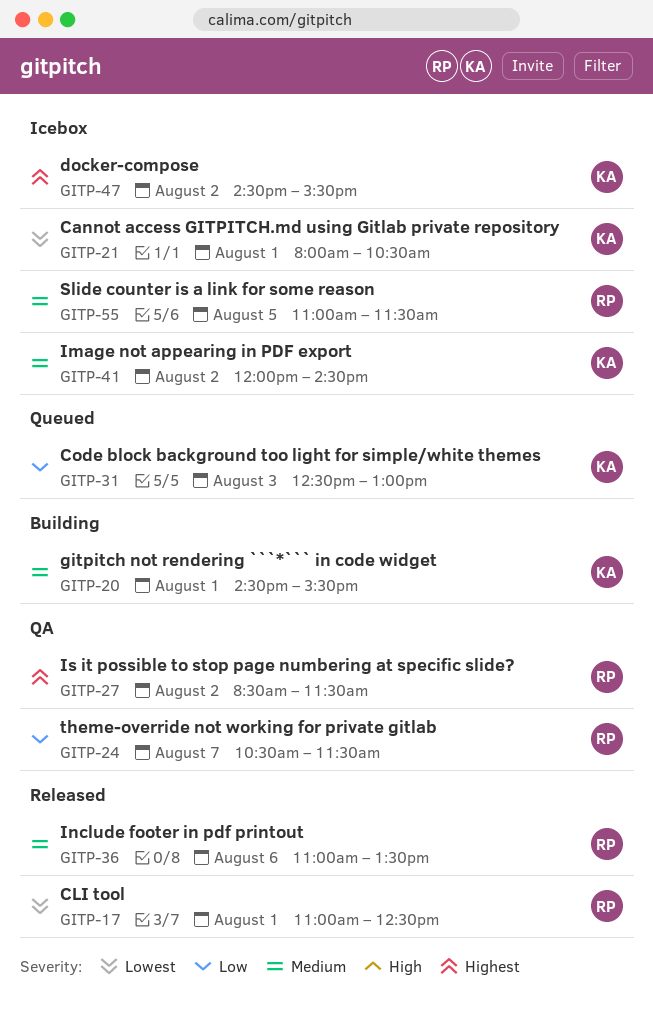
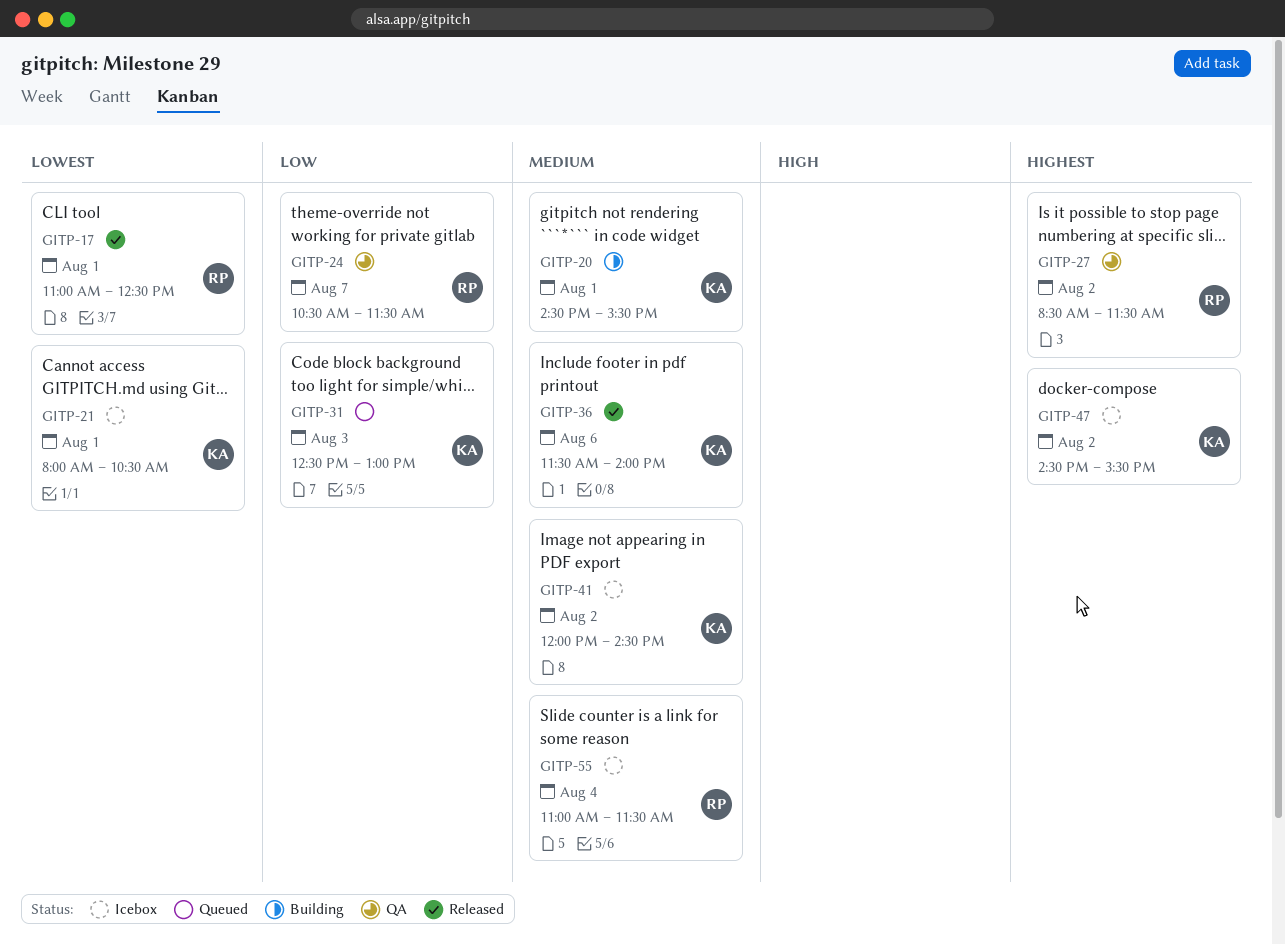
GITP-36, owner: RP -> KA
GITP-36, begins: 11:00 -> 11:30
GITP-36, ends: 13:30 -> 14:00
GITP-55, day: Aug 5 -> Aug 4

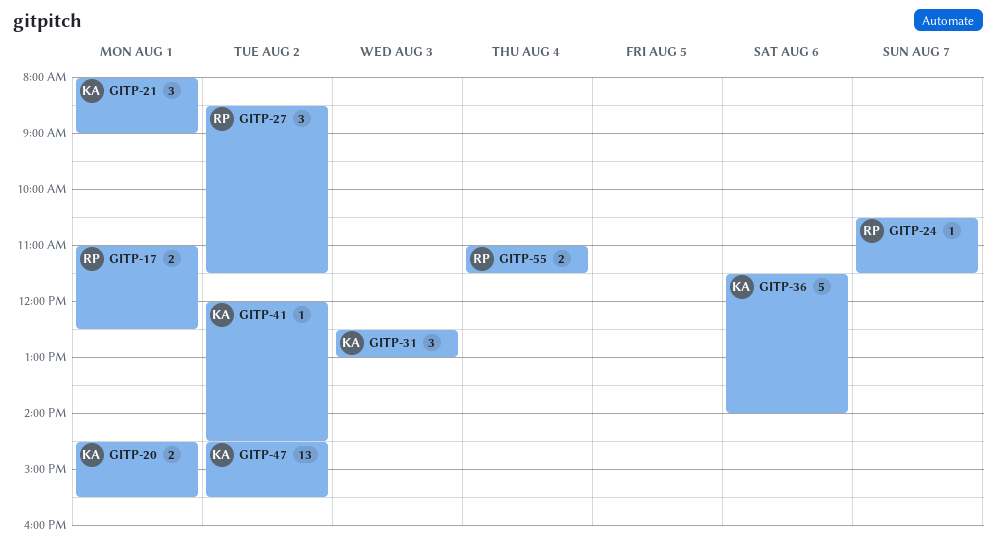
GITP-21, ends: 10:30 -> 09:00

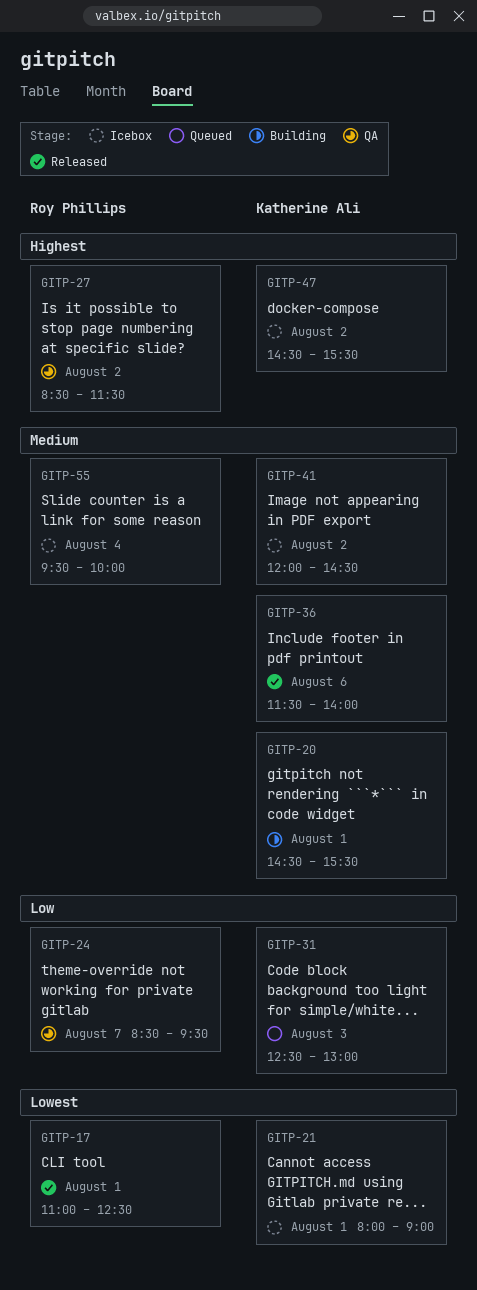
GITP-24, begins: 10:30 -> 08:30
GITP-24, ends: 11:30 -> 09:30
GITP-55, begins: 11:00 -> 09:30
GITP-55, ends: 11:30 -> 10:00

